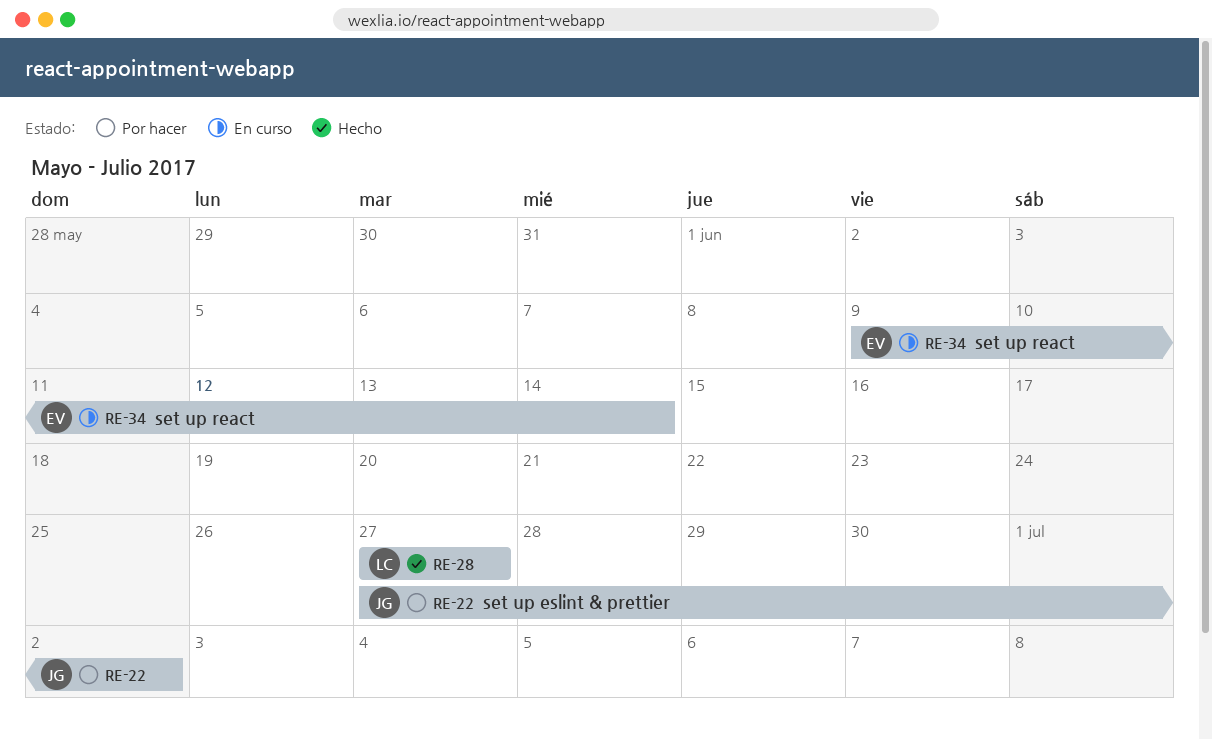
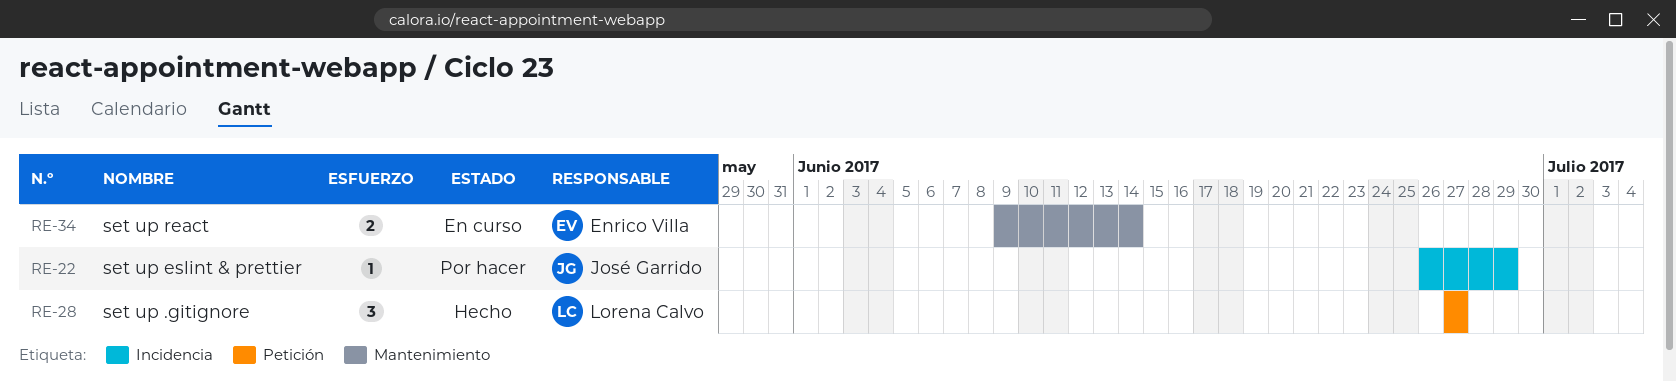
RE-22, start: Jun 27 -> Jun 26
RE-22, due: Jul 2 -> Jun 29

